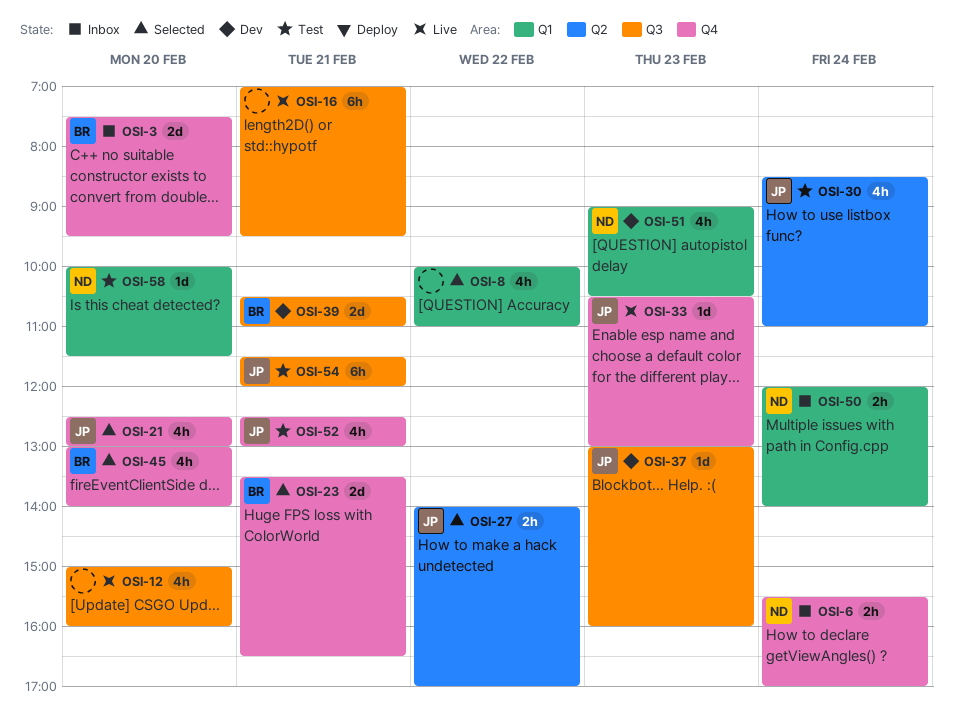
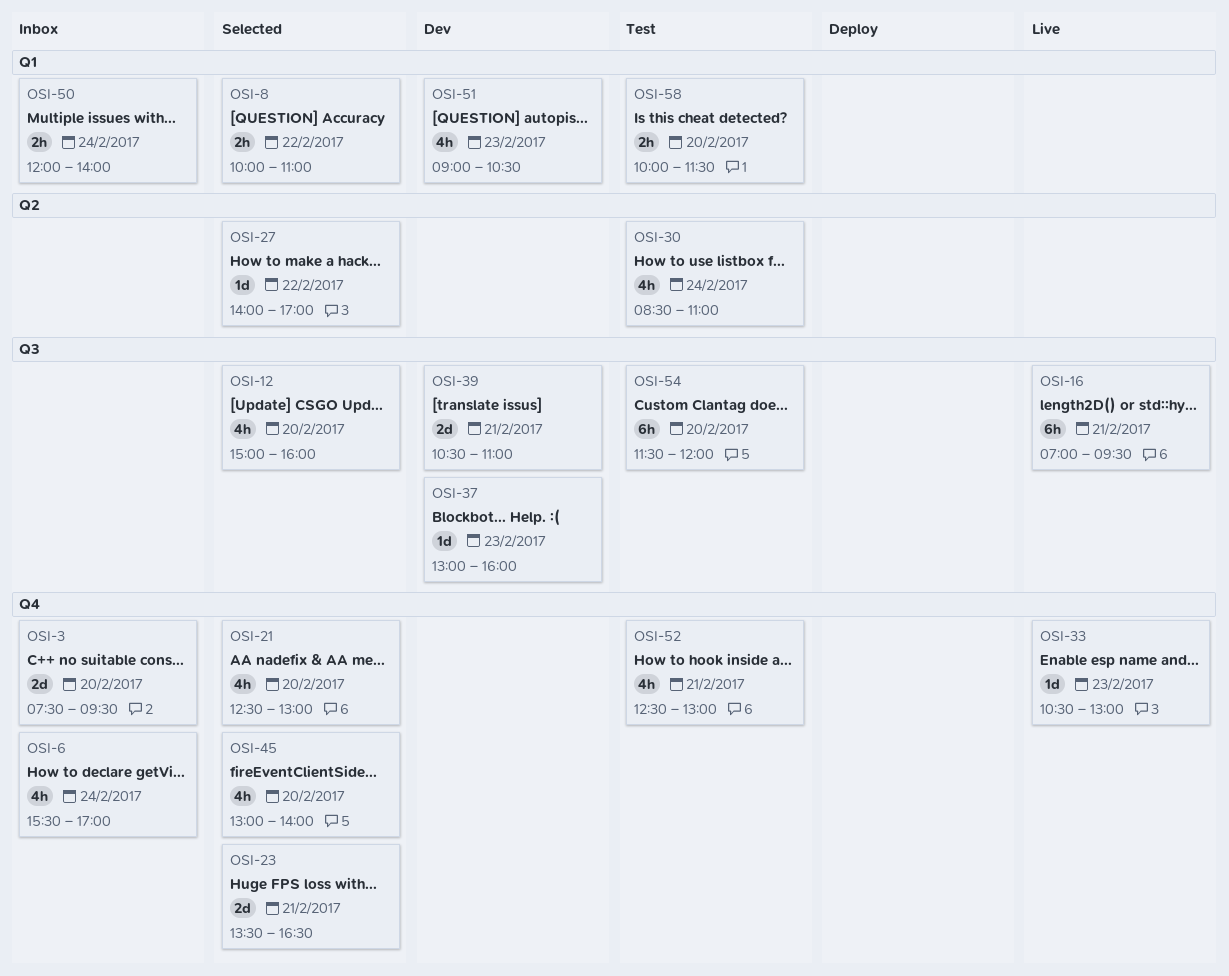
OSI-6, estimate: 2h -> 4h
OSI-8, estimate: 4h -> 2h
OSI-12, status: Live -> Selected
OSI-27, estimate: 2h -> 1d
OSI-54, day: Feb 21 -> Feb 20
OSI-58, estimate: 1d -> 2h

